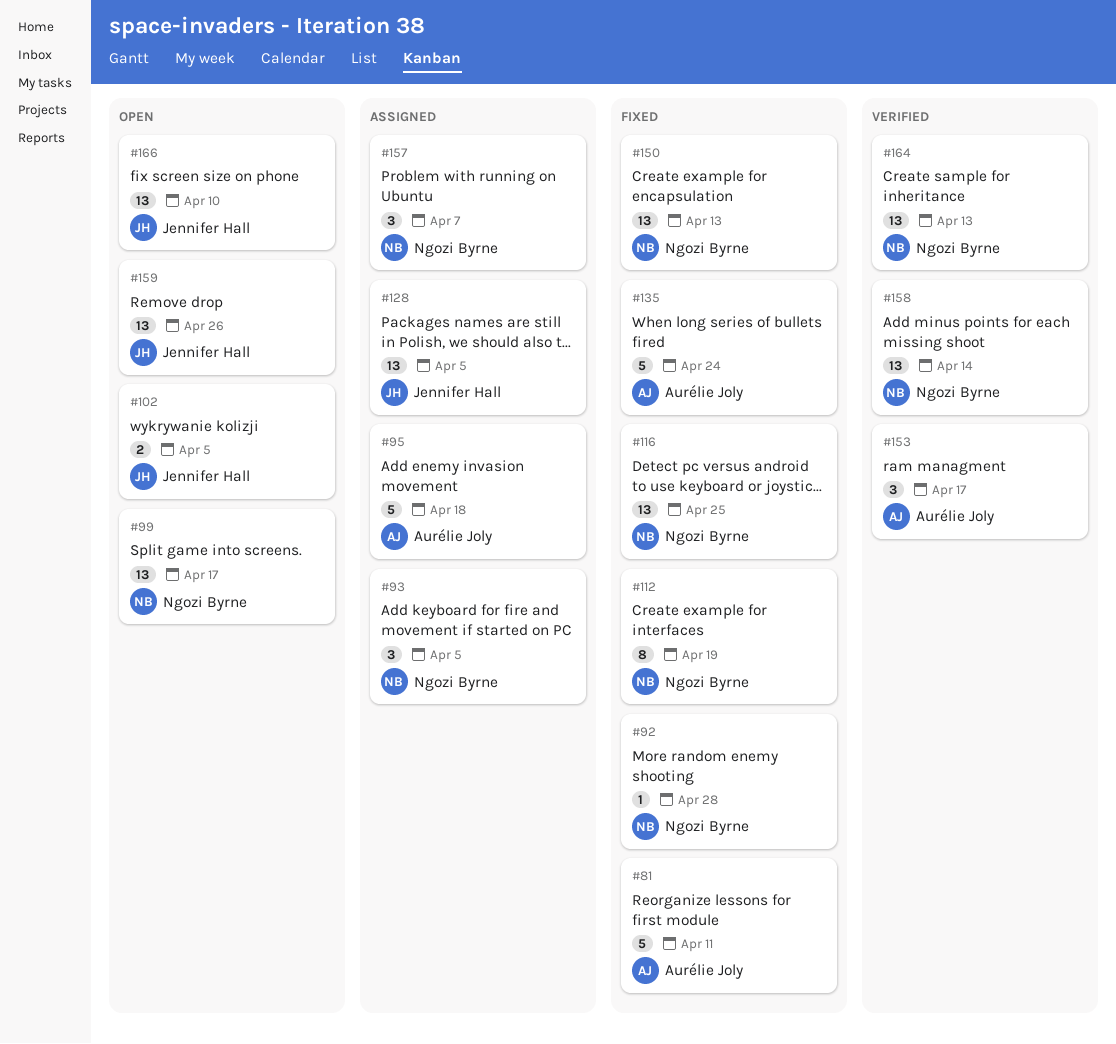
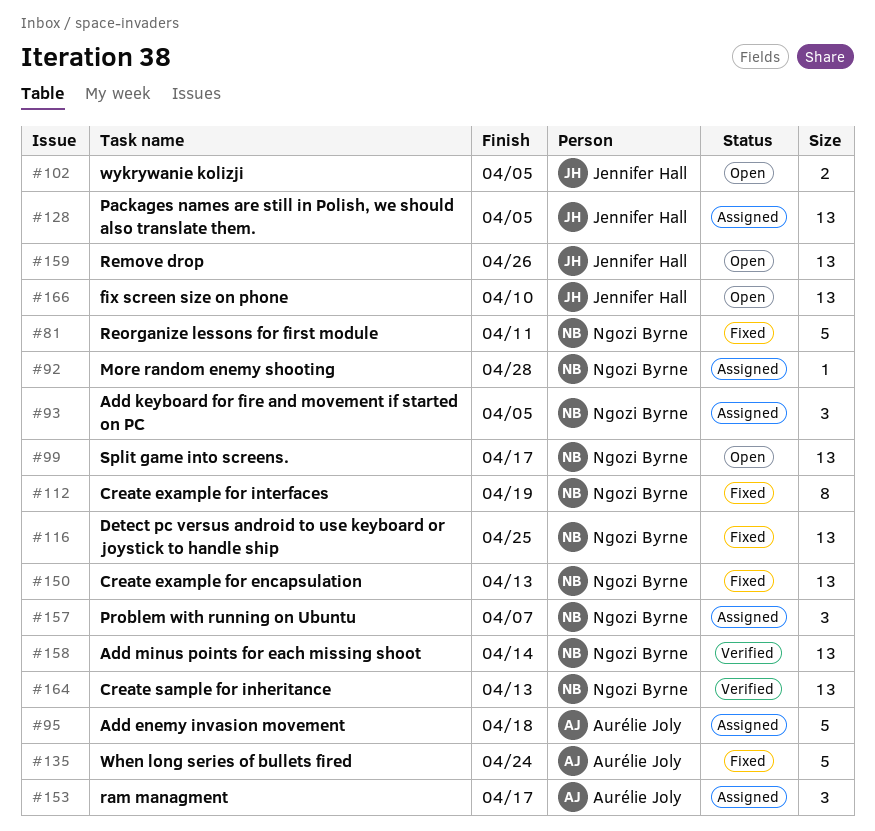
#81, owner: Aurélie Joly -> Ngozi Byrne
#92, status: Fixed -> Assigned
#153, status: Verified -> Assigned

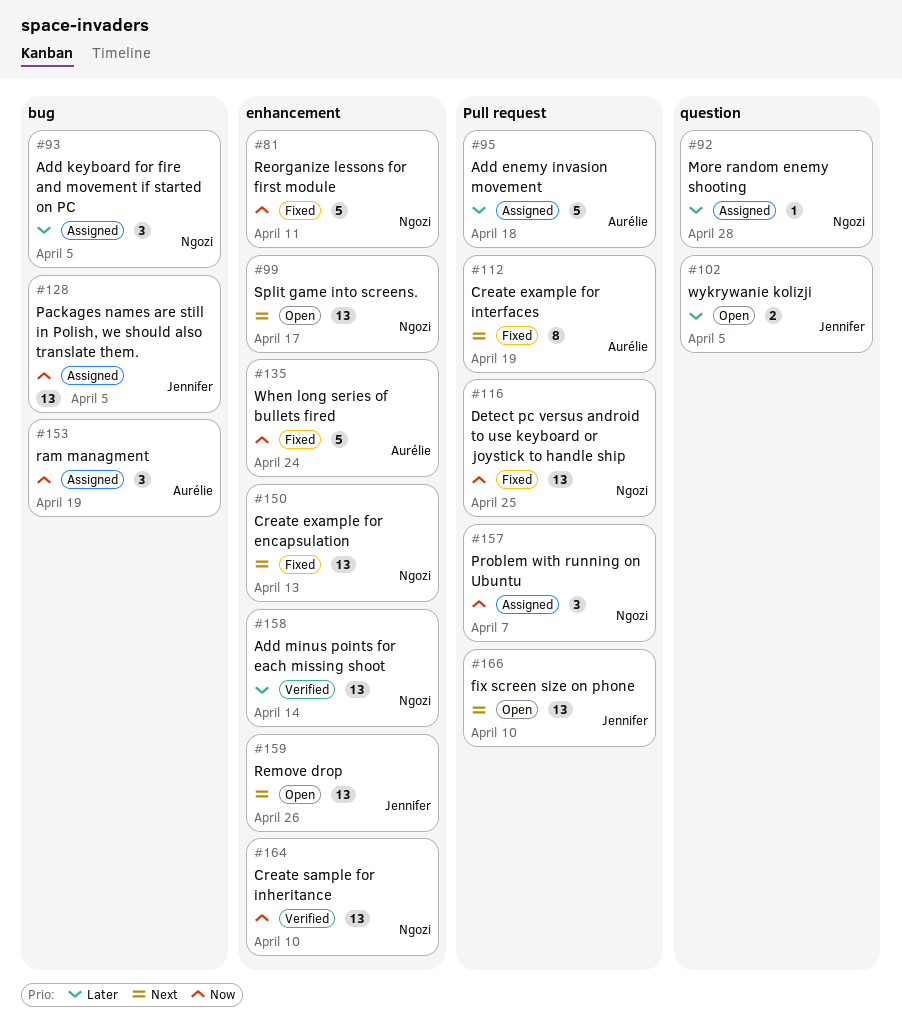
#112, owner: Ngozi Byrne -> Aurélie Joly
#153, due: Apr 17 -> Apr 19
#164, due: Apr 13 -> Apr 10

